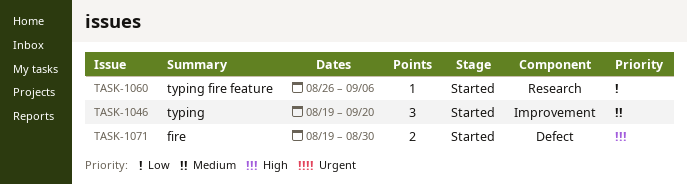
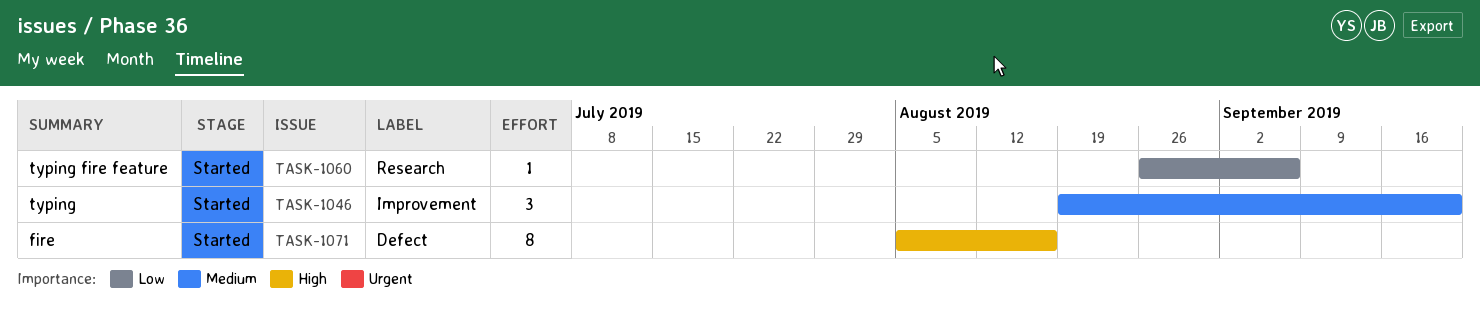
TASK-1071, estimate: 2 -> 8
TASK-1071, start: Aug 19 -> Aug 5
TASK-1071, due: Aug 30 -> Aug 16

